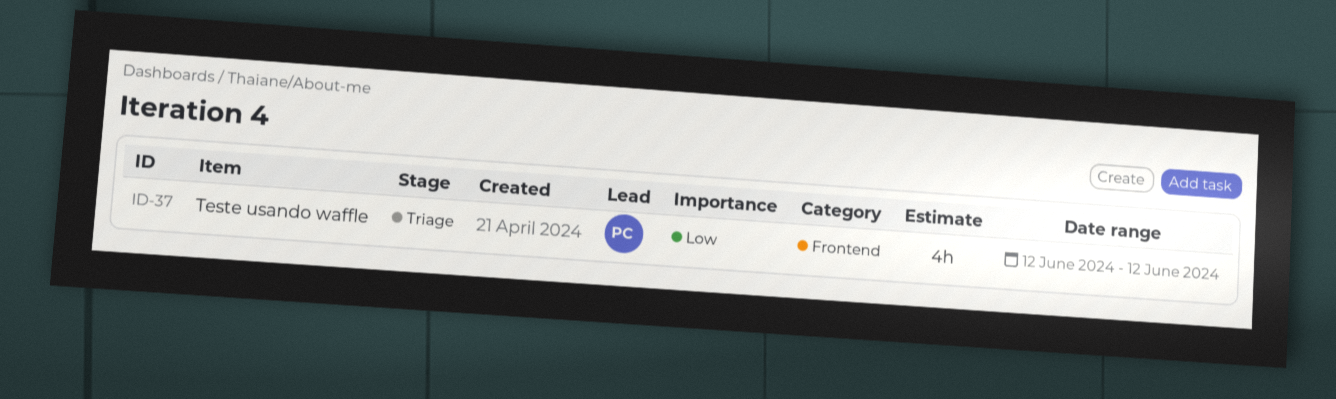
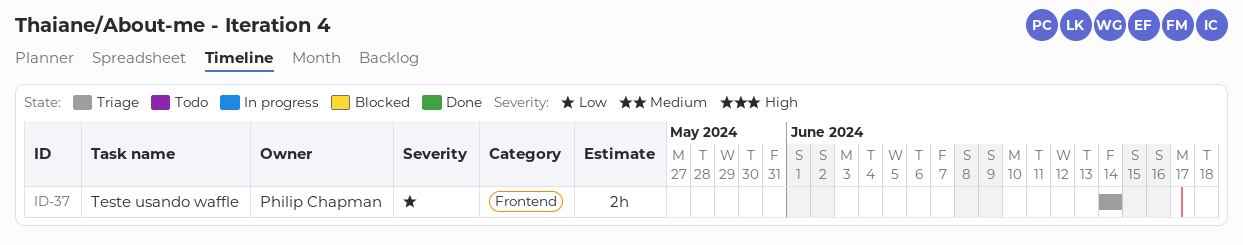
ID-37, estimate: 4h -> 2h
ID-37, start: Jun 12 -> Jun 14
ID-37, due: Jun 12 -> Jun 14

